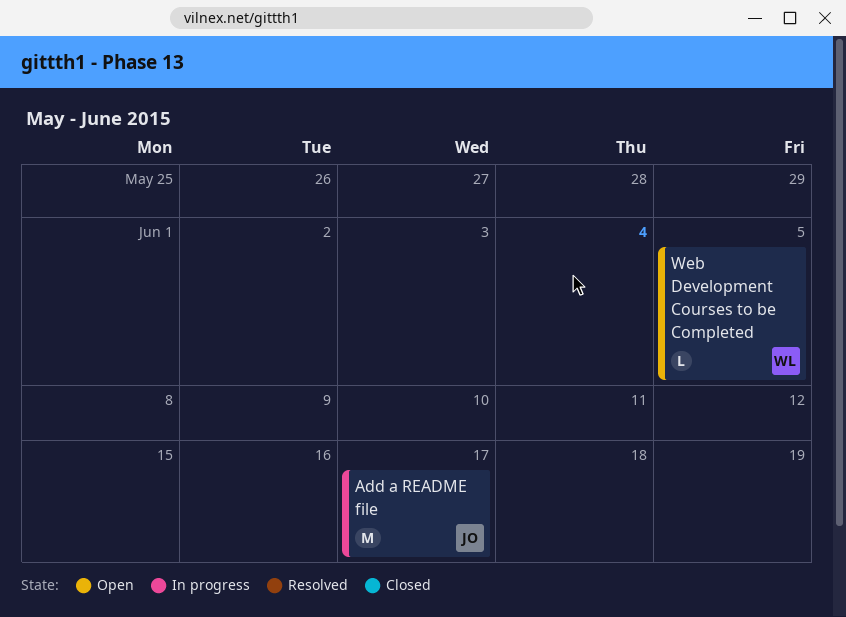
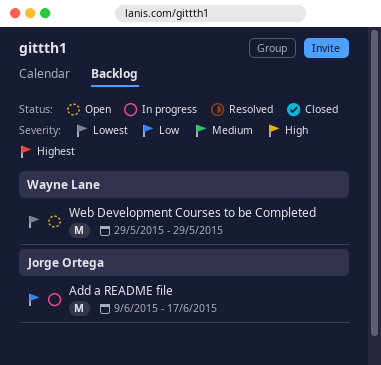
Web Development Courses to be Completed, estimate: L -> M
Web Development Courses to be Completed, due: Jun 5 -> May 29

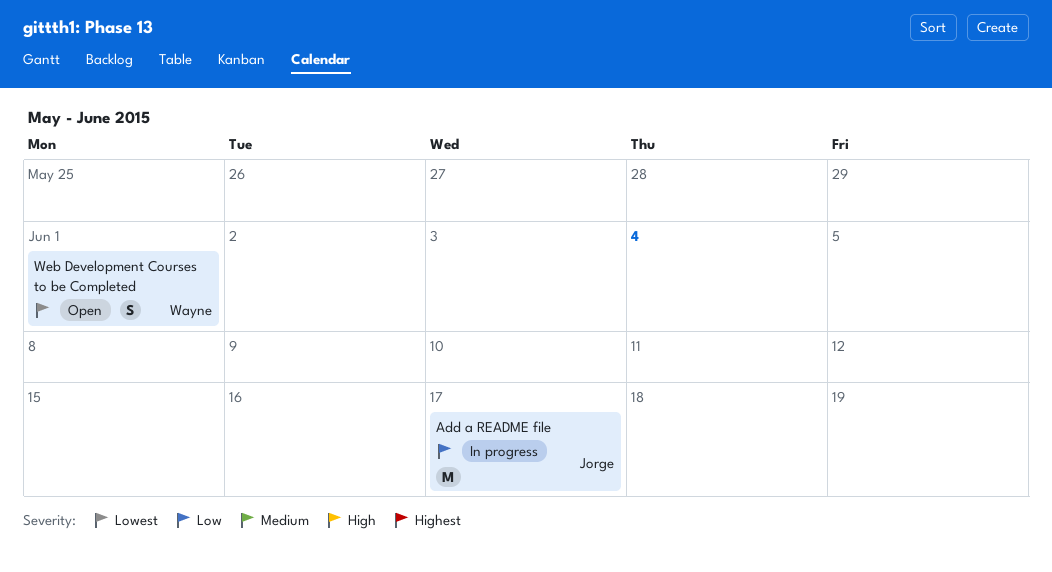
Web Development Courses to be Completed, estimate: M -> S
Web Development Courses to be Completed, due: May 29 -> Jun 1

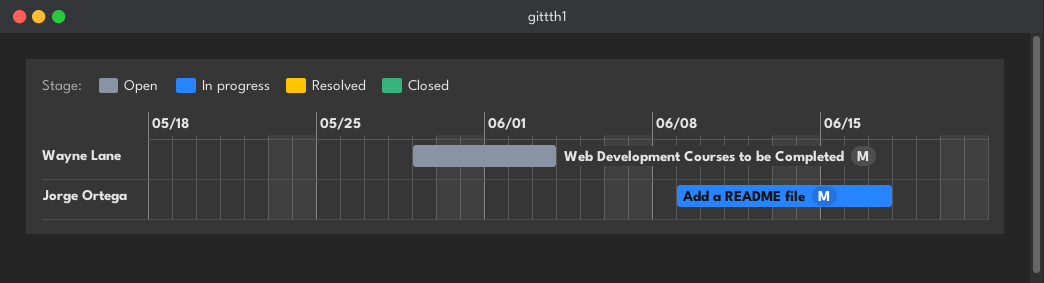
Web Development Courses to be Completed, estimate: S -> M
Web Development Courses to be Completed, due: Jun 1 -> Jun 3

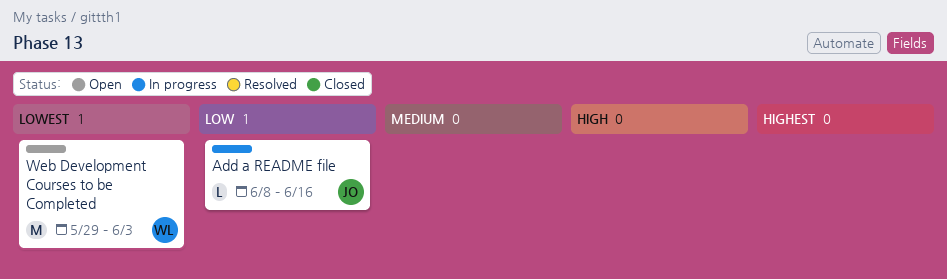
Add a README file, estimate: M -> L
Add a README file, start: Jun 9 -> Jun 8
Add a README file, due: Jun 17 -> Jun 16

